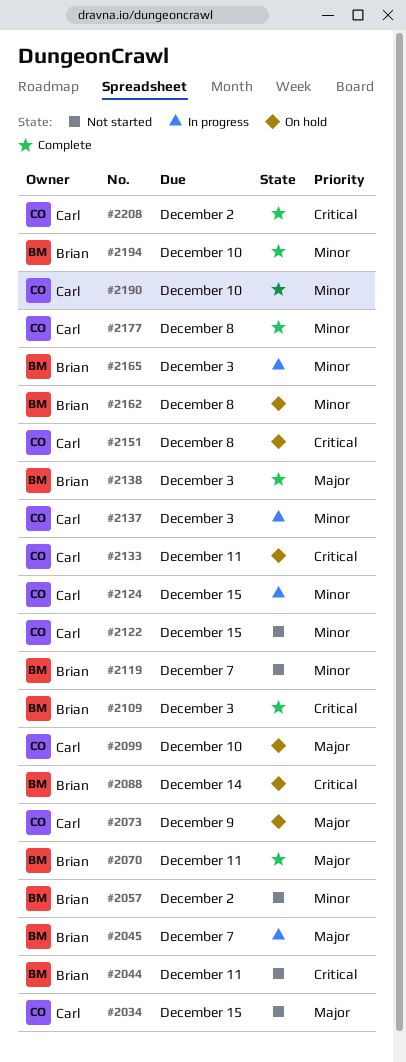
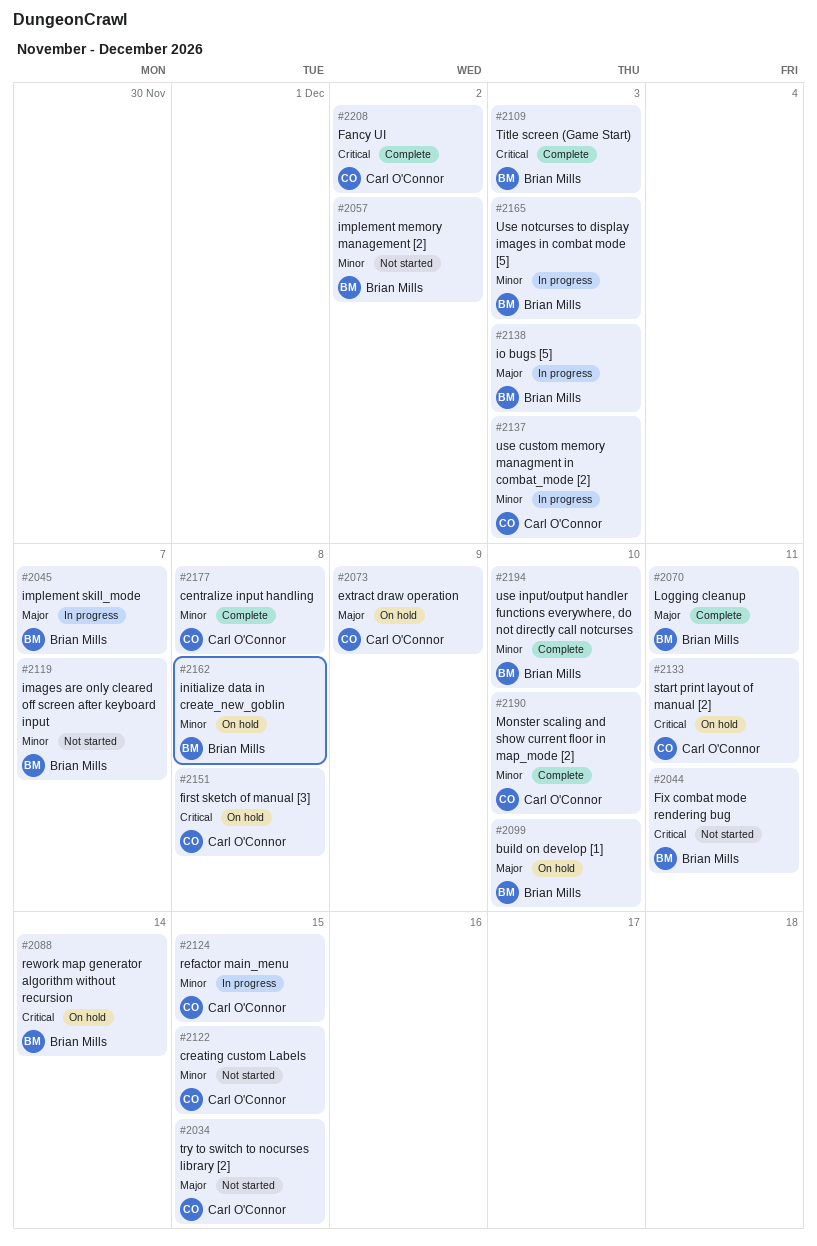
#2099, owner: Carl O'Connor -> Brian Mills
#2138, status: Complete -> In progress

